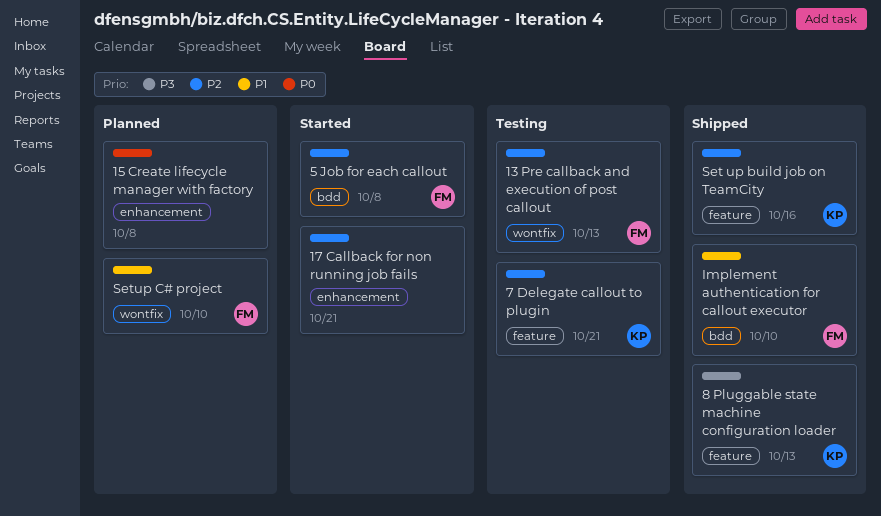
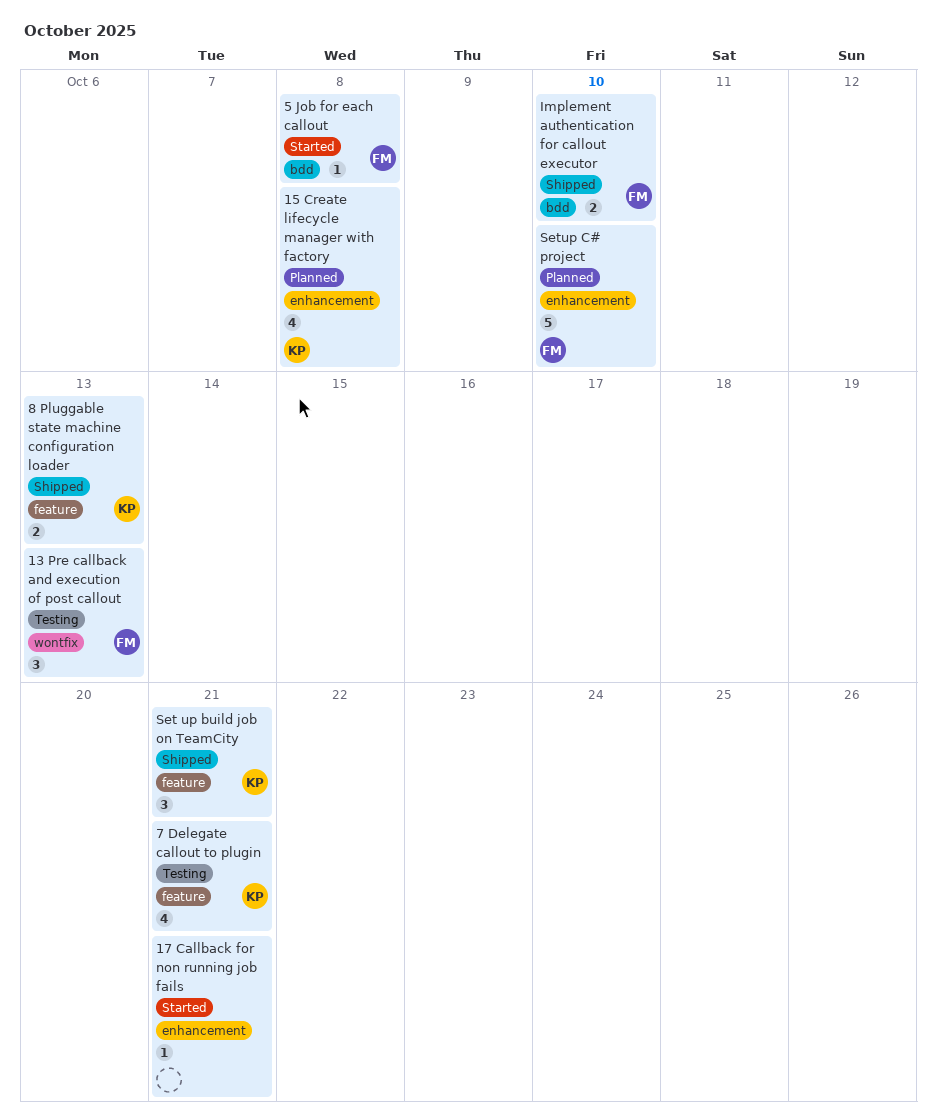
15 Create lifecycle manager with factory, owner: none -> KP
Set up build job on TeamCity, due: Oct 16 -> Oct 21
Setup C# project, label: wontfix -> enhancement

